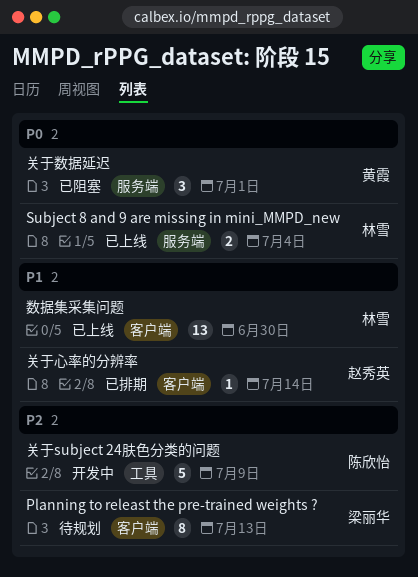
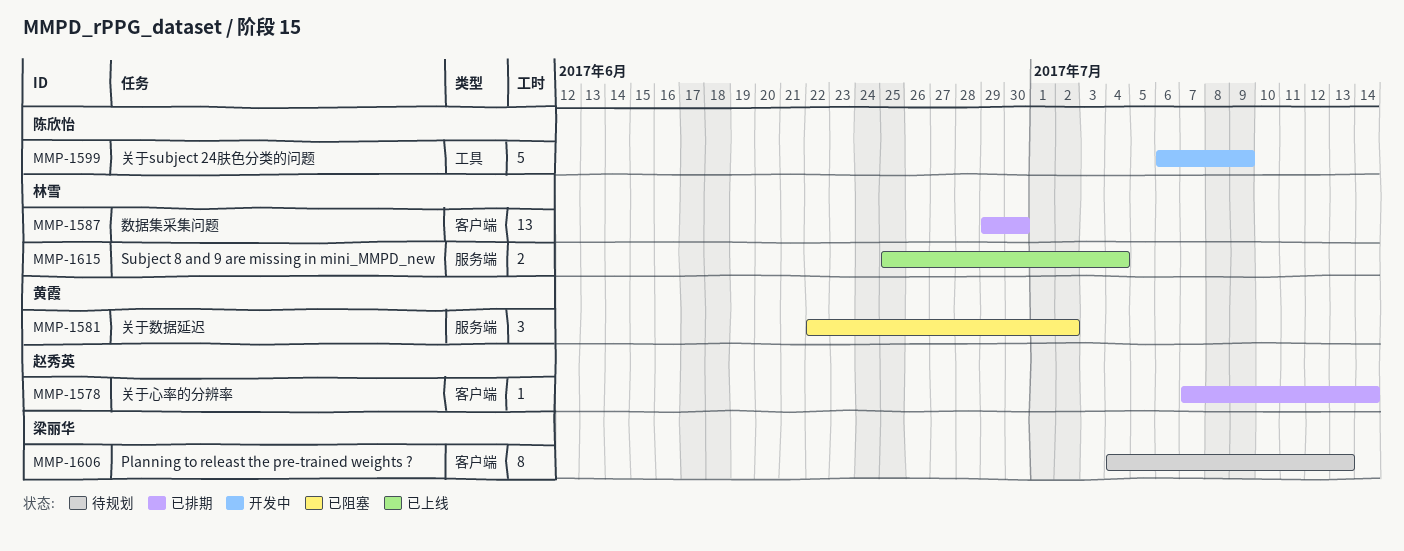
关于数据延迟, due: Jul 1 -> Jul 2
数据集采集问题, status: 已上线 -> 已排期

